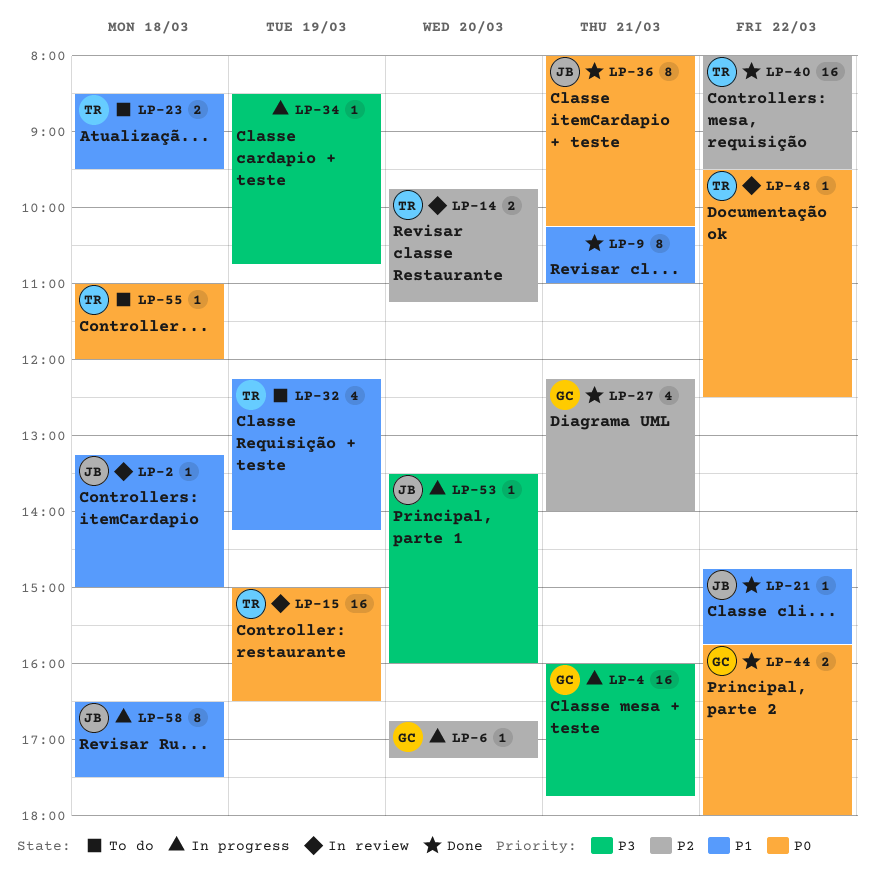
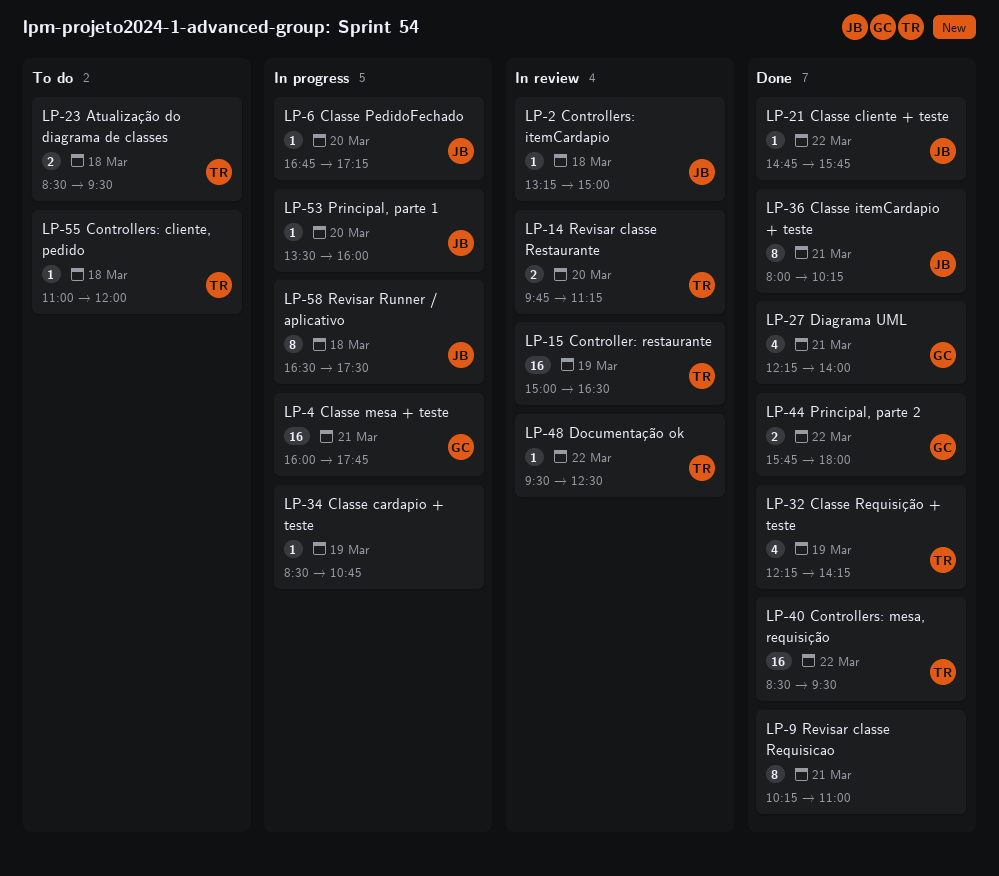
LP-6, owner: GC -> JB
LP-32, status: To do -> Done
LP-40, begins: 08:00 -> 08:30

